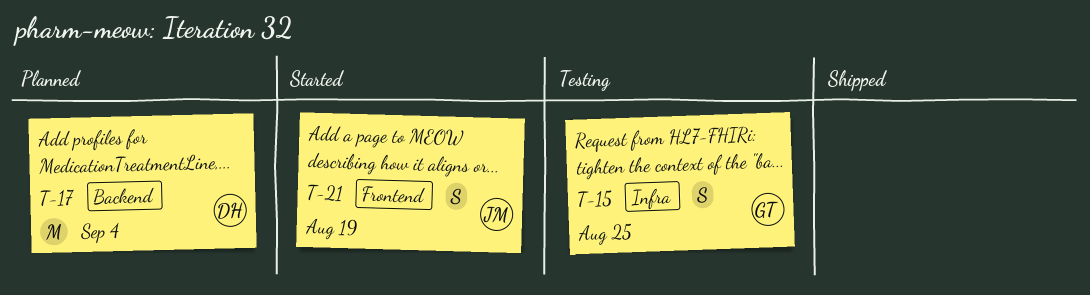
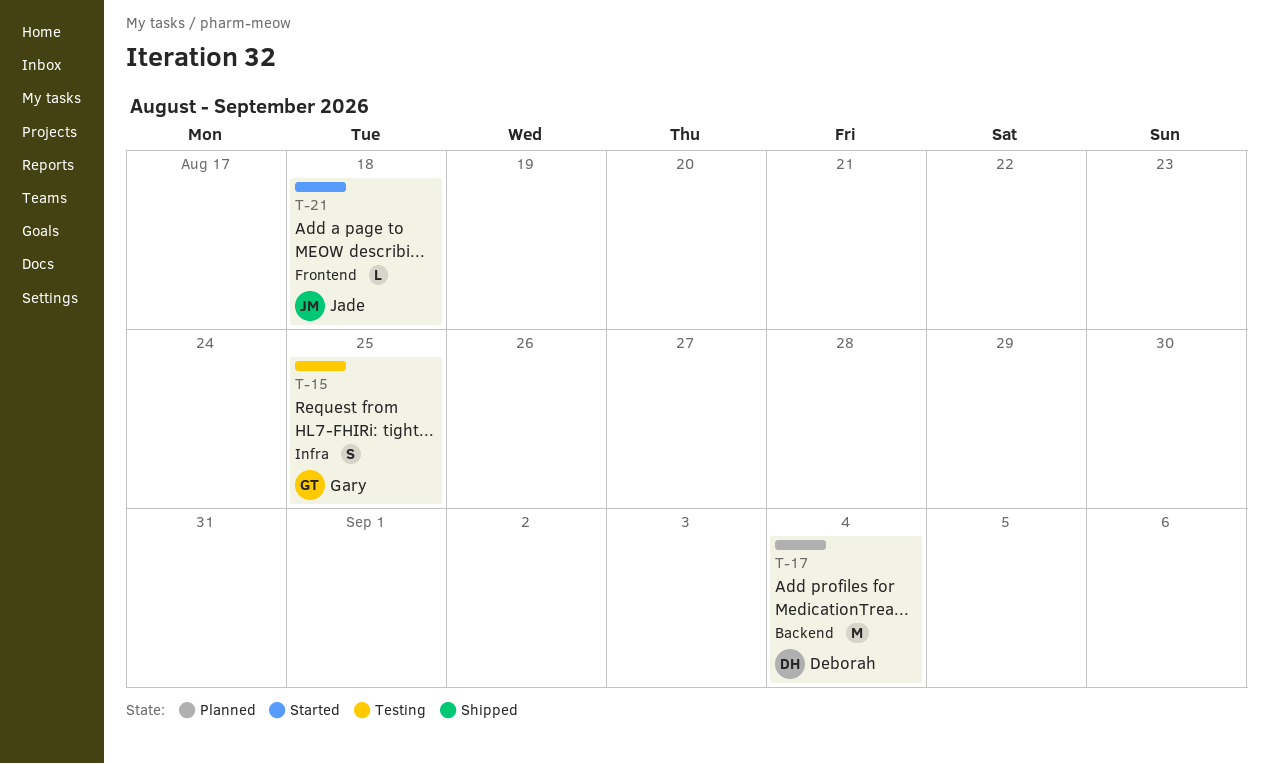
T-21, estimate: S -> L
T-21, due: Aug 19 -> Aug 18

